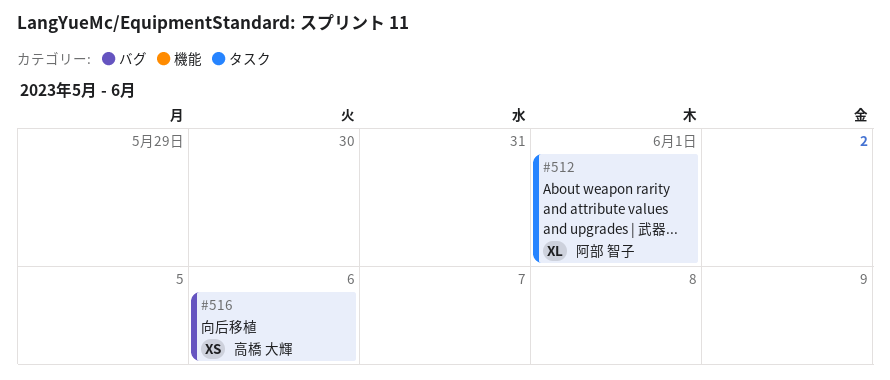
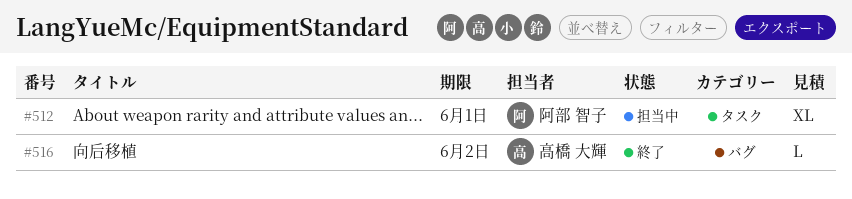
#516, estimate: XS -> L
#516, due: Jun 6 -> Jun 2

